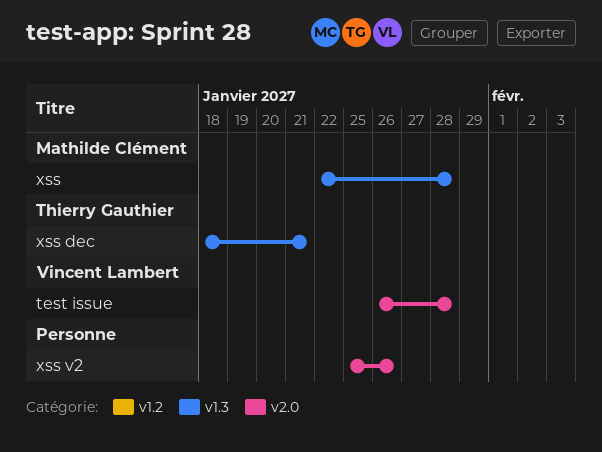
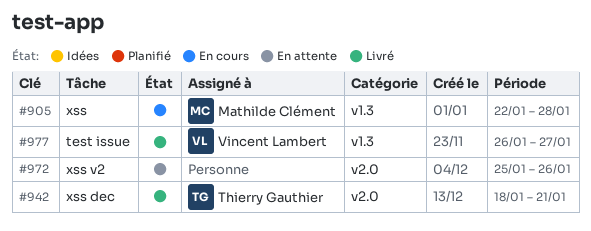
test issue, label: v2.0 -> v1.3
test issue, due: Jan 28 -> Jan 27
xss dec, label: v1.3 -> v2.0

